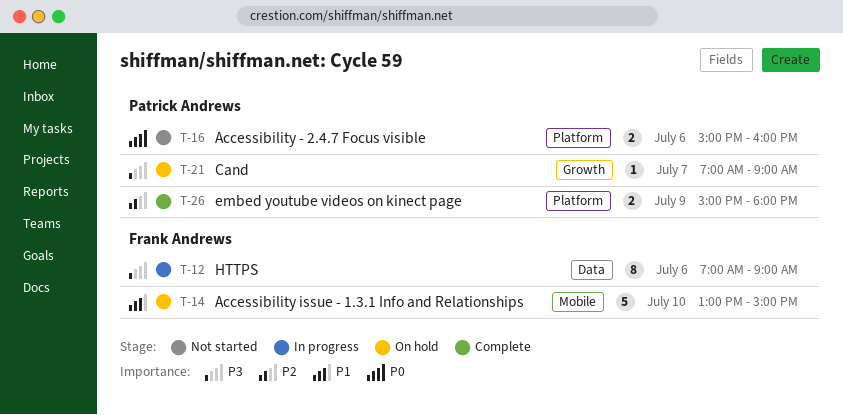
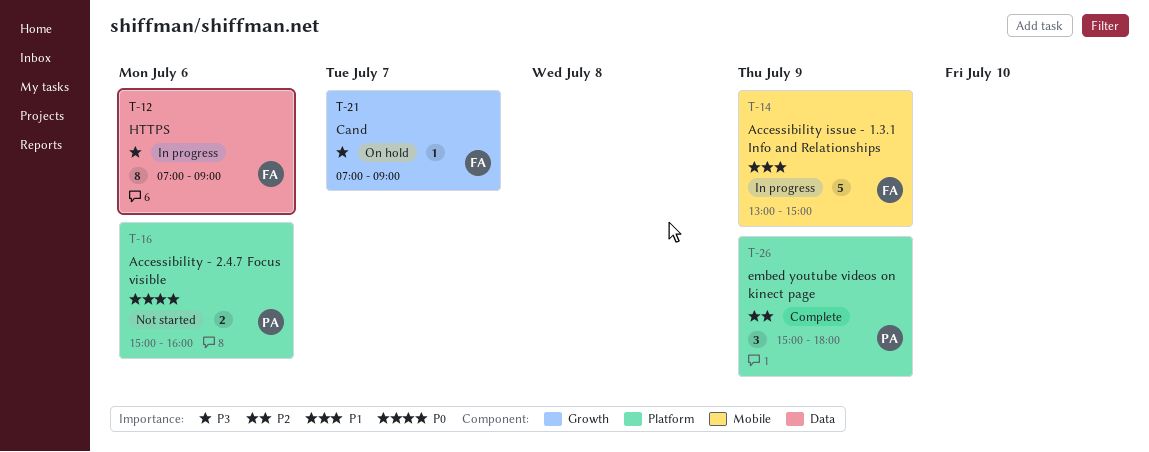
T-14, status: On hold -> In progress
T-14, day: Jul 10 -> Jul 9
T-21, owner: Patrick Andrews -> Frank Andrews
T-26, estimate: 2 -> 3

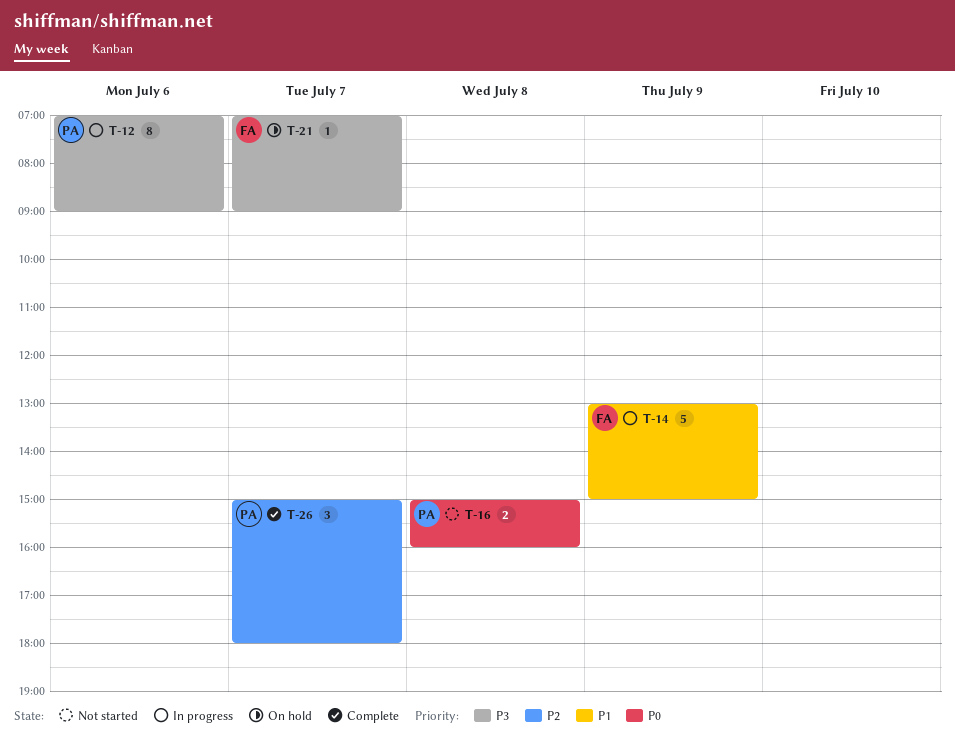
T-12, owner: FA -> PA
T-16, day: Jul 6 -> Jul 8
T-26, day: Jul 9 -> Jul 7

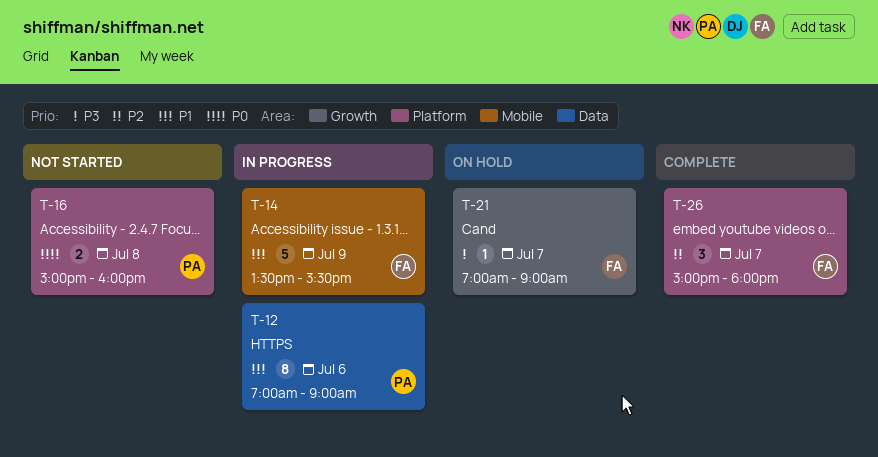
T-12, priority: P3 -> P1
T-14, begins: 13:00 -> 13:30
T-14, ends: 15:00 -> 15:30
T-26, owner: PA -> FA

